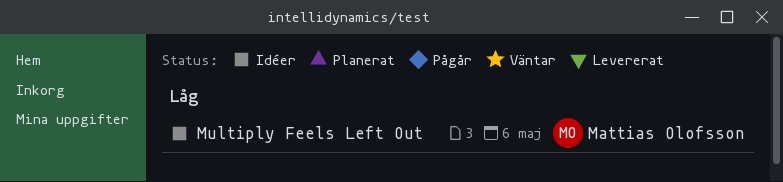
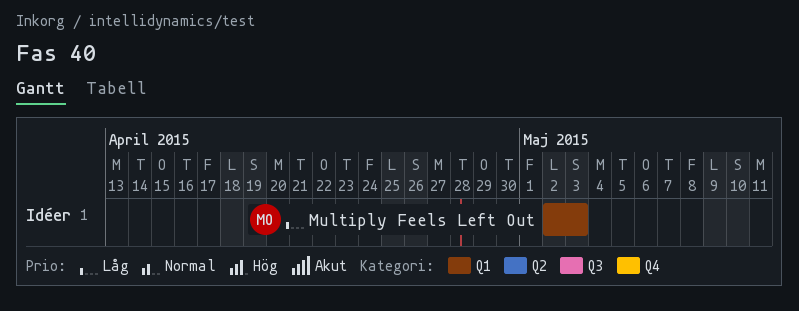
Multiply Feels Left Out, due: May 6 -> May 3

